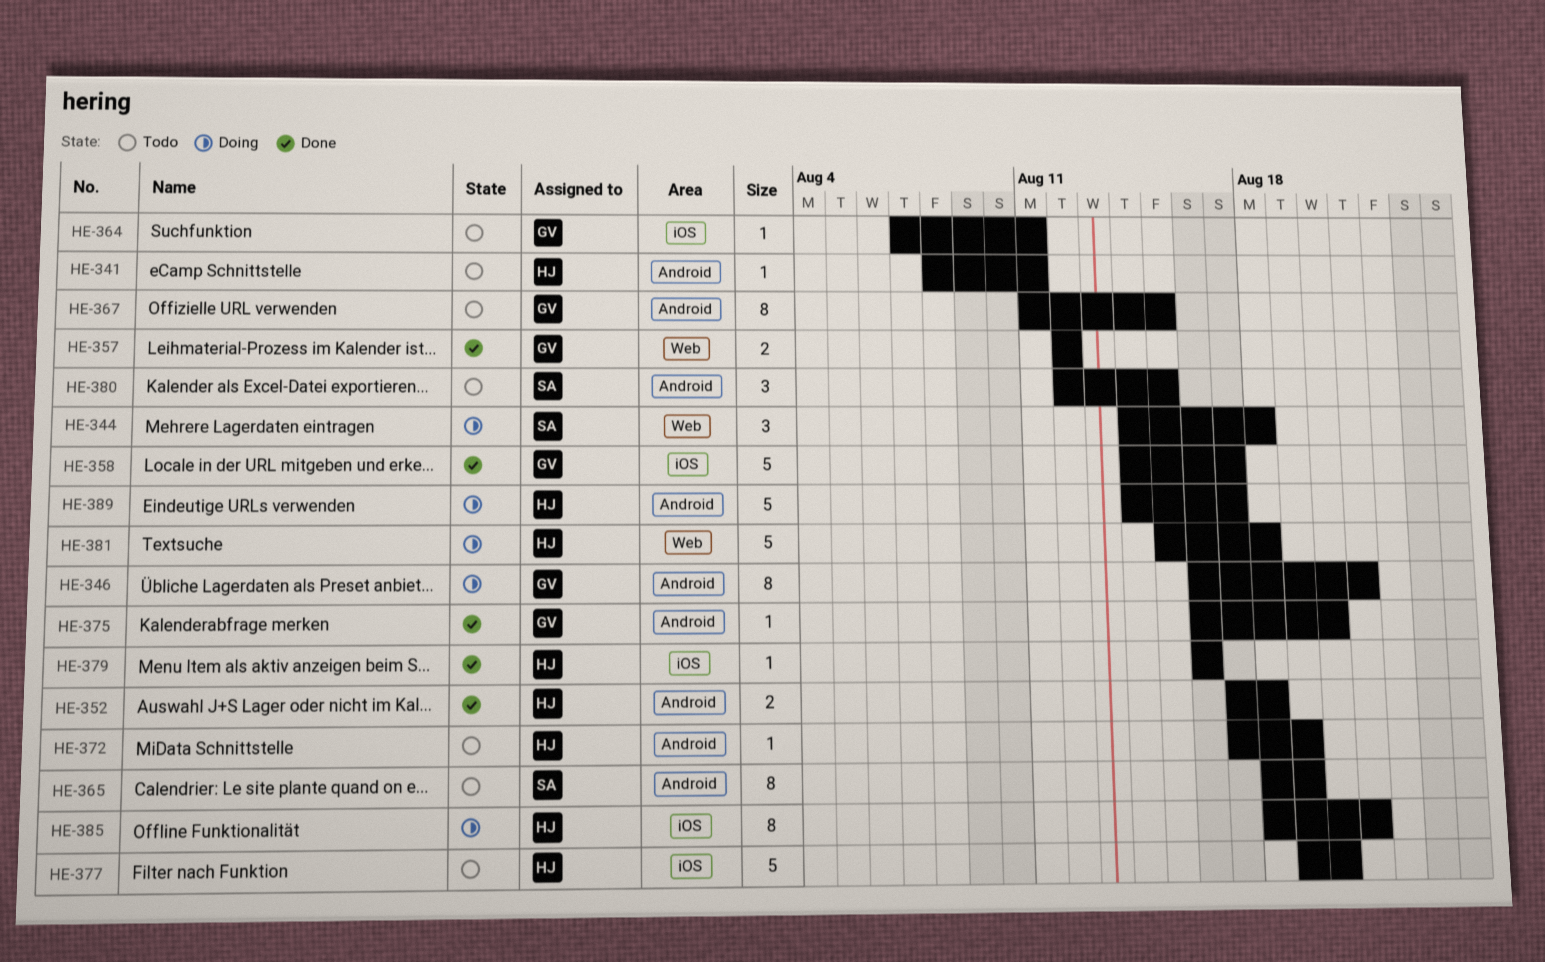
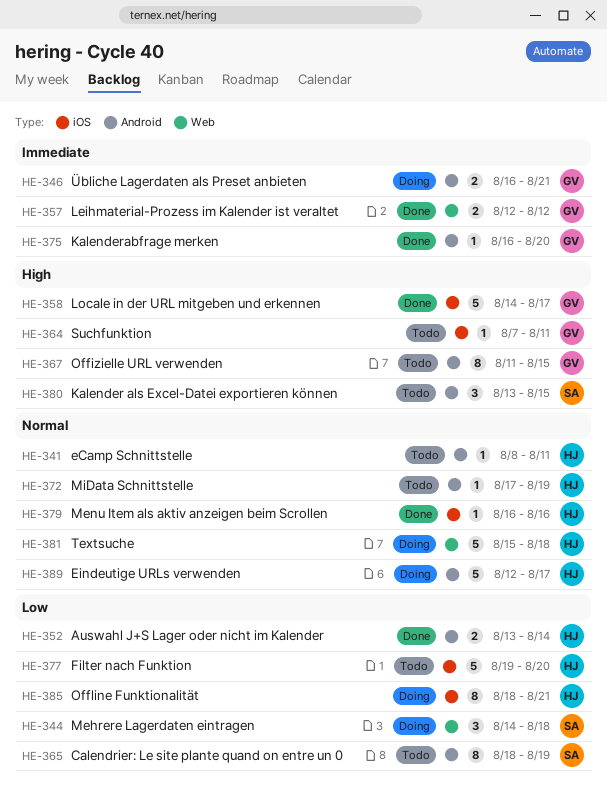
HE-346, estimate: 8 -> 2
HE-352, start: Aug 17 -> Aug 13
HE-352, due: Aug 18 -> Aug 14
HE-380, start: Aug 12 -> Aug 13
HE-389, start: Aug 14 -> Aug 12

